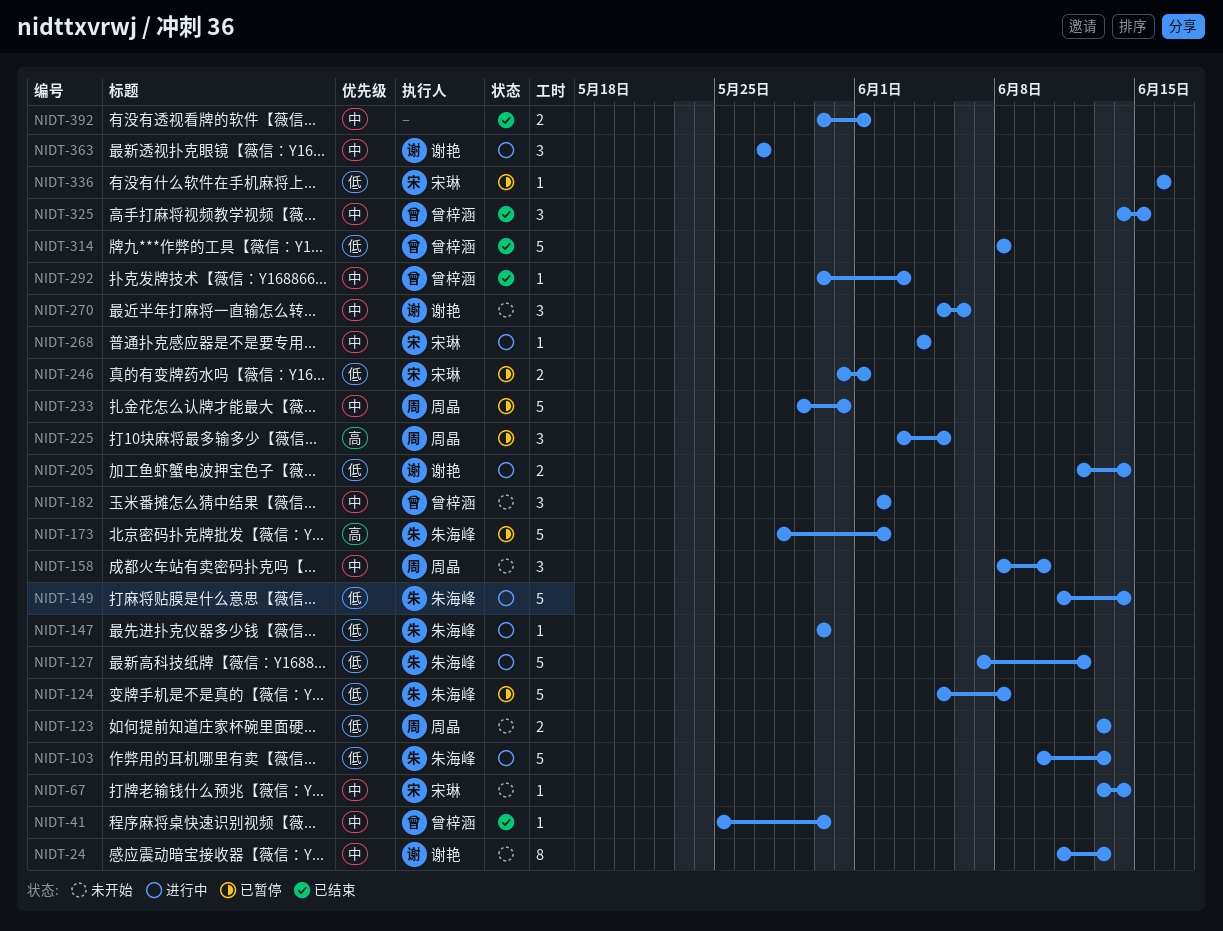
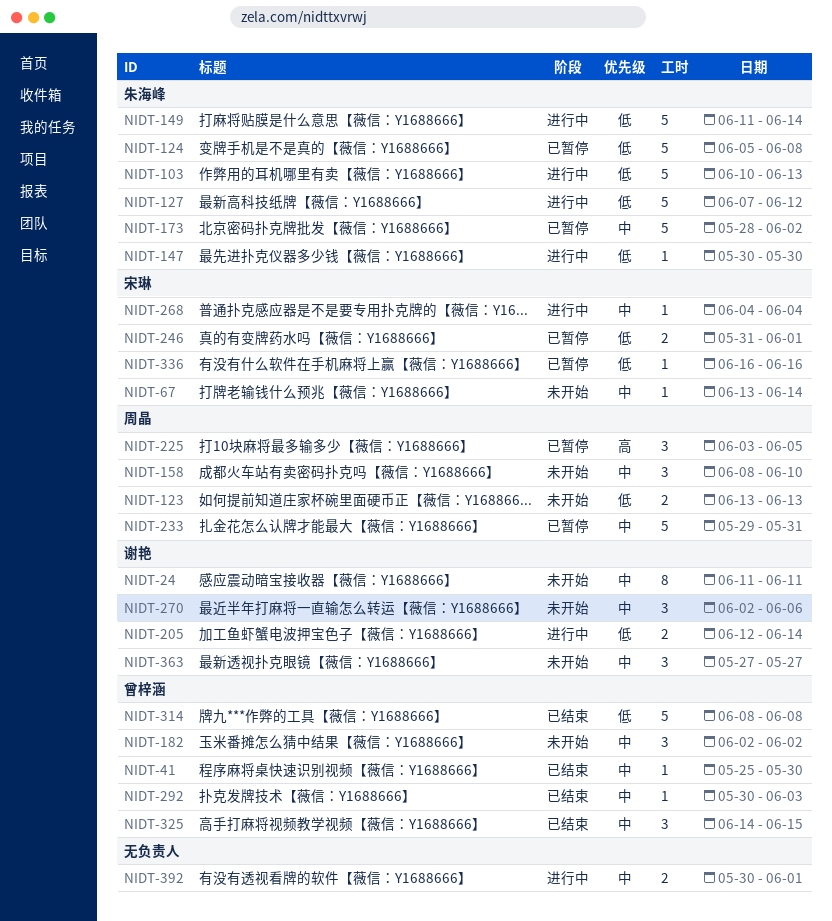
NIDT-24, due: Jun 13 -> Jun 11
NIDT-173, priority: 高 -> 中
NIDT-270, start: Jun 5 -> Jun 2
NIDT-363, status: 进行中 -> 未开始
NIDT-392, status: 已结束 -> 进行中

